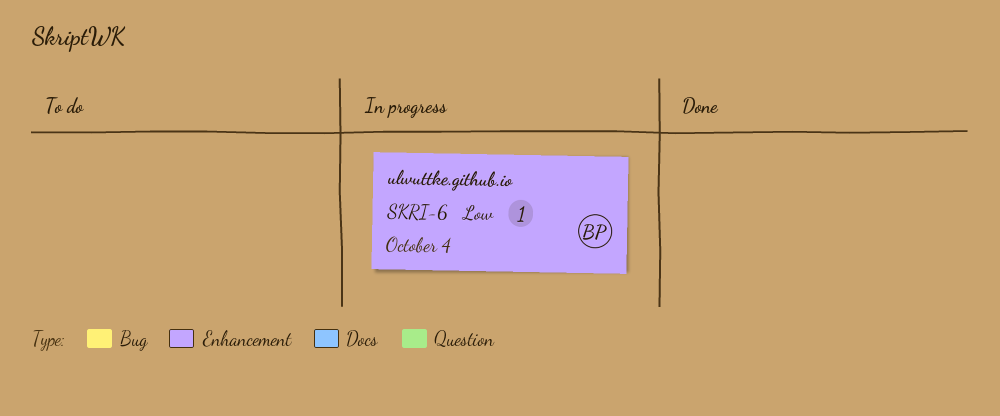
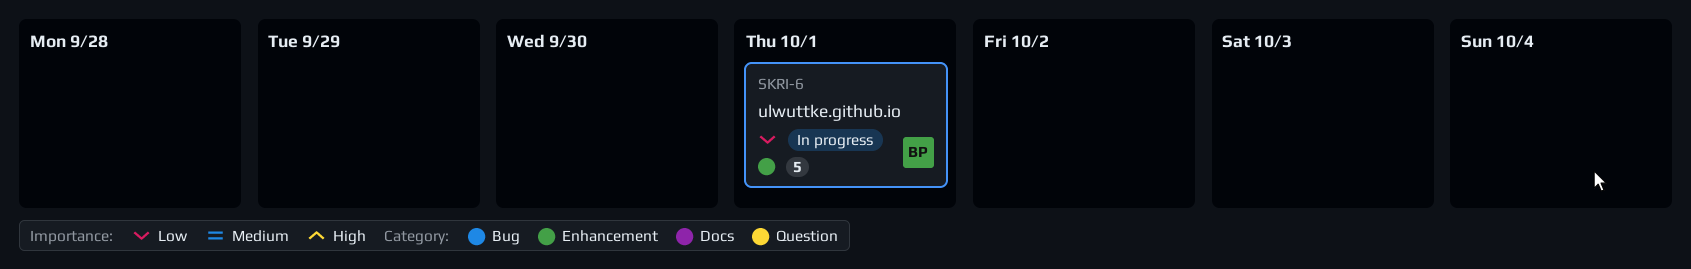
SKRI-6, estimate: 1 -> 5
SKRI-6, due: Oct 4 -> Oct 1

